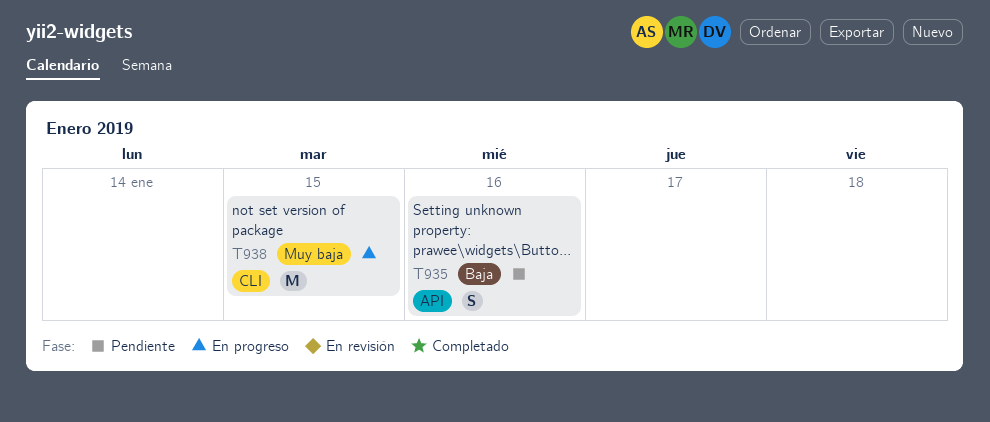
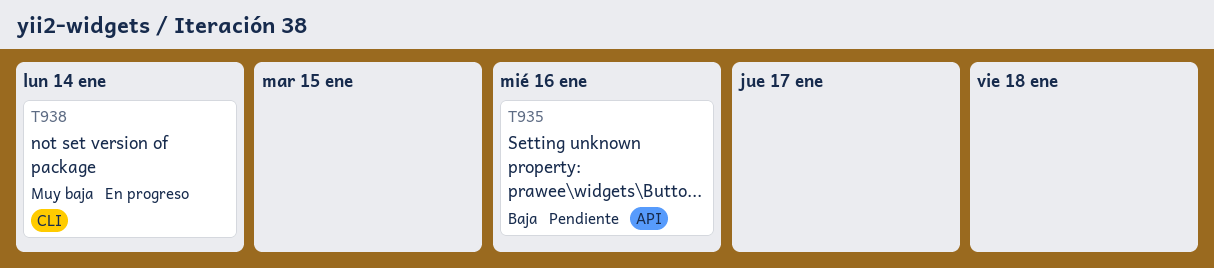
T938, due: Jan 15 -> Jan 14

